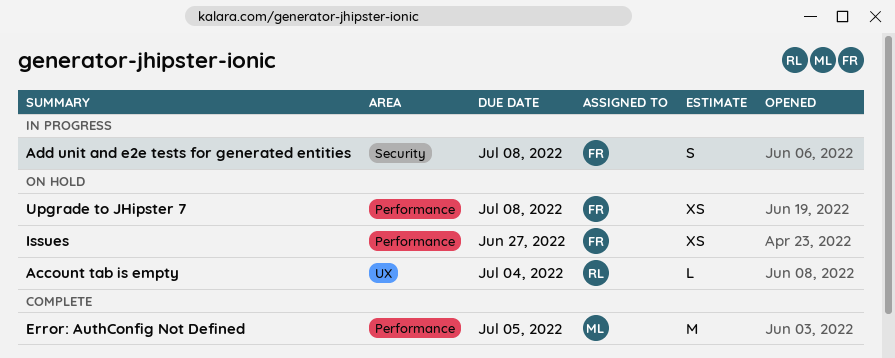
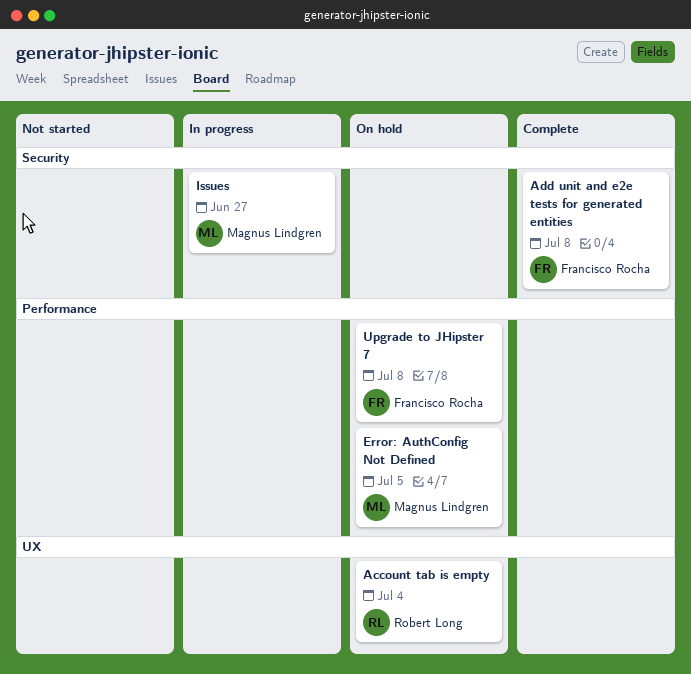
Add unit and e2e tests for generated entities, status: In progress -> Complete
Error: AuthConfig Not Defined, status: Complete -> On hold
Issues, status: On hold -> In progress
Issues, owner: Francisco Rocha -> Magnus Lindgren
Issues, label: Performance -> Security

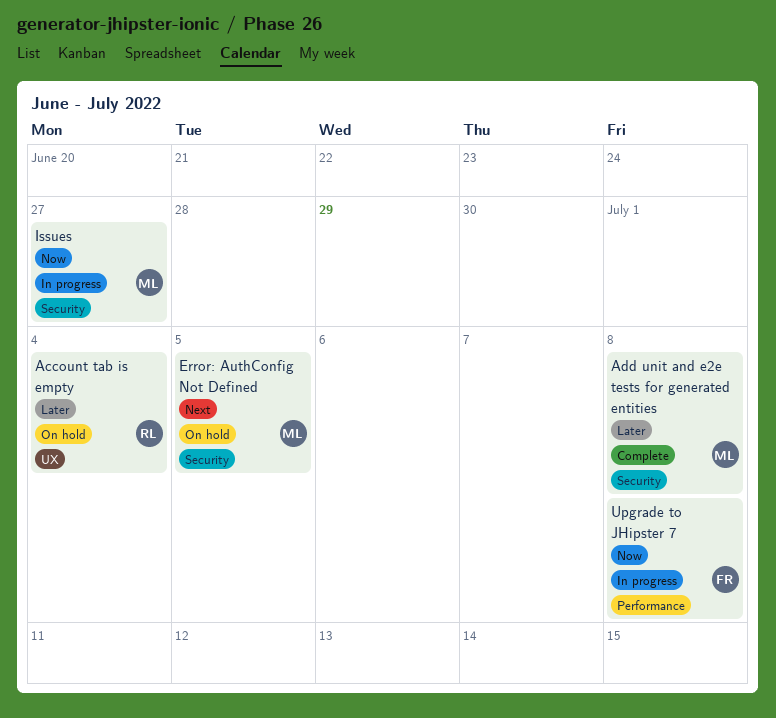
Add unit and e2e tests for generated entities, owner: Francisco Rocha -> Magnus Lindgren
Error: AuthConfig Not Defined, label: Performance -> Security
Upgrade to JHipster 7, status: On hold -> In progress

